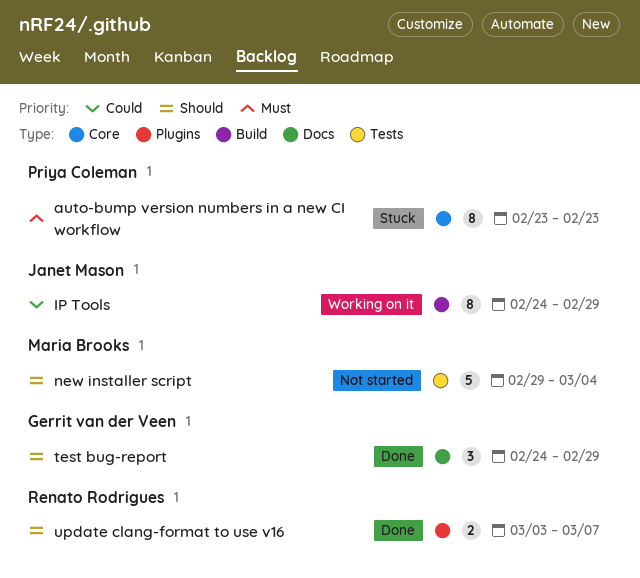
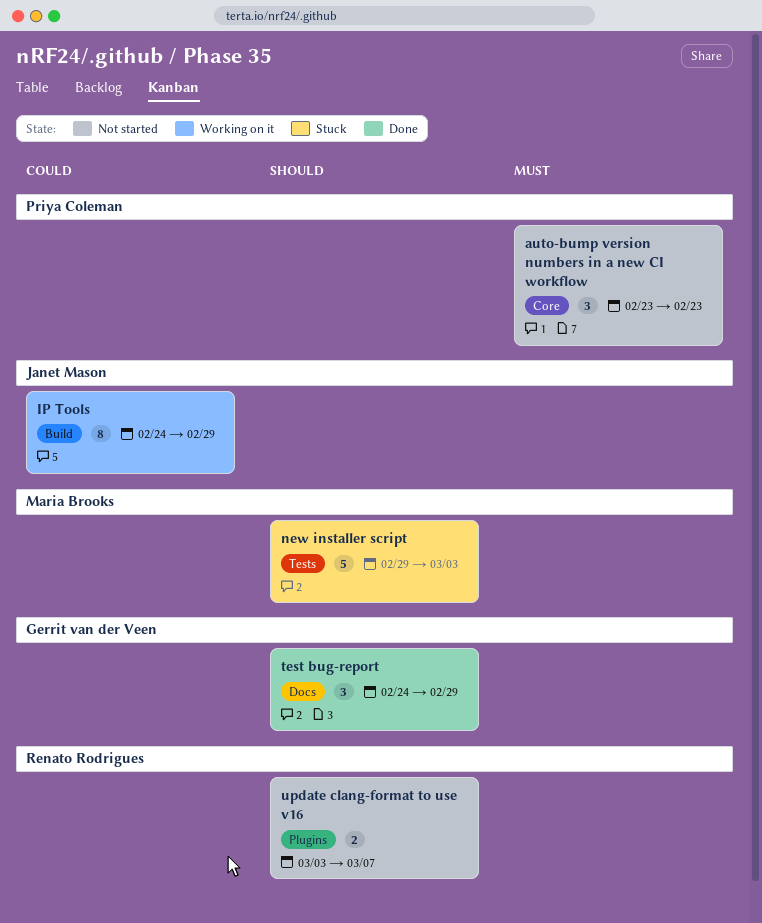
auto-bump version numbers in a new CI workflow, status: Stuck -> Not started
auto-bump version numbers in a new CI workflow, estimate: 8 -> 3
new installer script, status: Not started -> Stuck
new installer script, due: Mar 4 -> Mar 3
update clang-format to use v16, status: Done -> Not started

